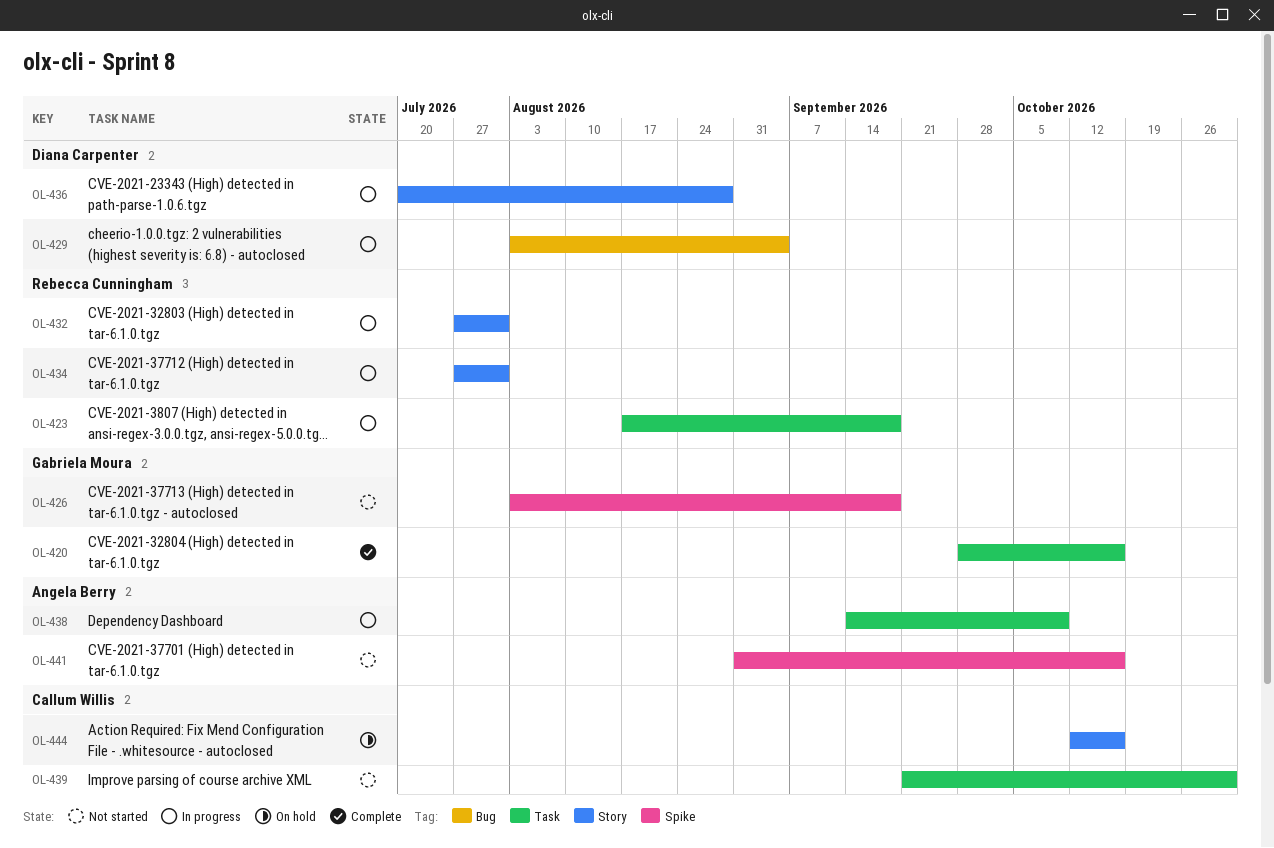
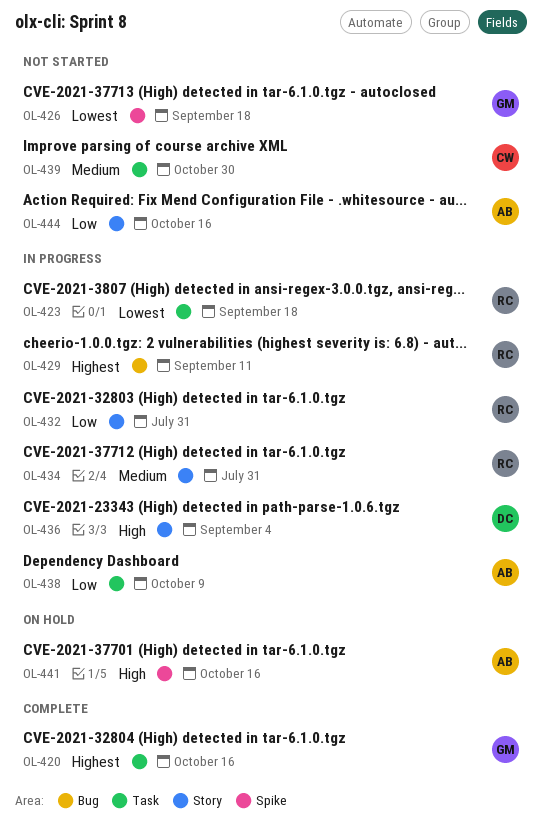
OL-429, owner: Diana Carpenter -> Rebecca Cunningham
OL-429, due: Sep 4 -> Sep 11
OL-436, due: Aug 28 -> Sep 4
OL-441, status: Not started -> On hold
OL-444, status: On hold -> Not started
OL-444, owner: Callum Willis -> Angela Berry

